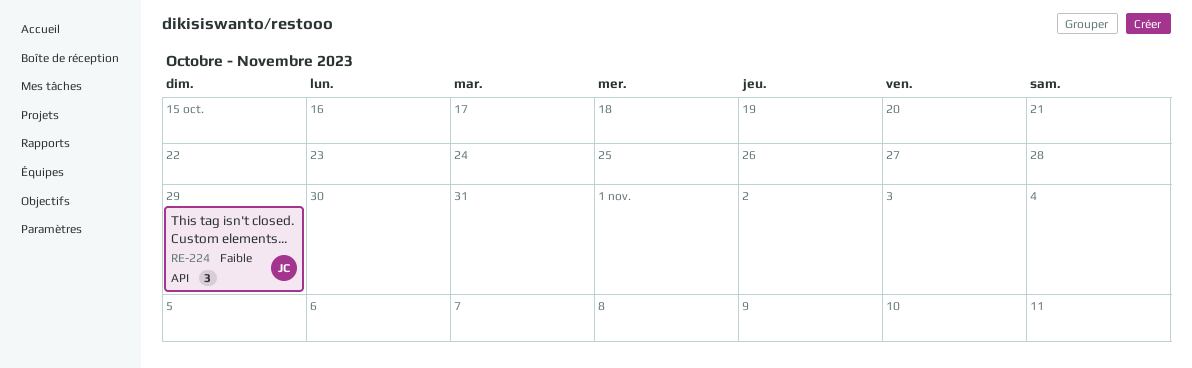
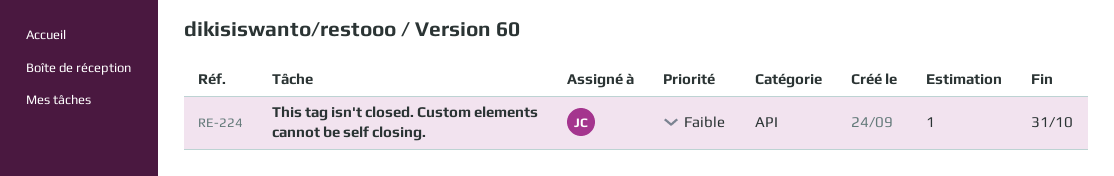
RE-224, estimate: 3 -> 1
RE-224, due: Oct 29 -> Oct 31

